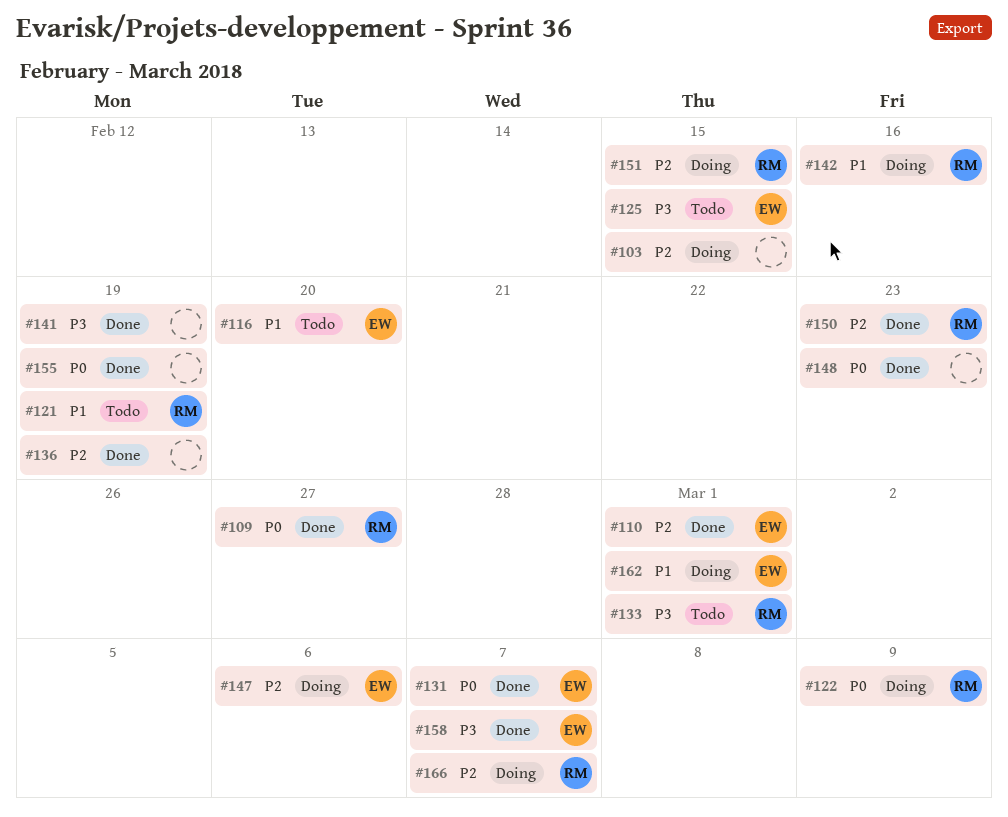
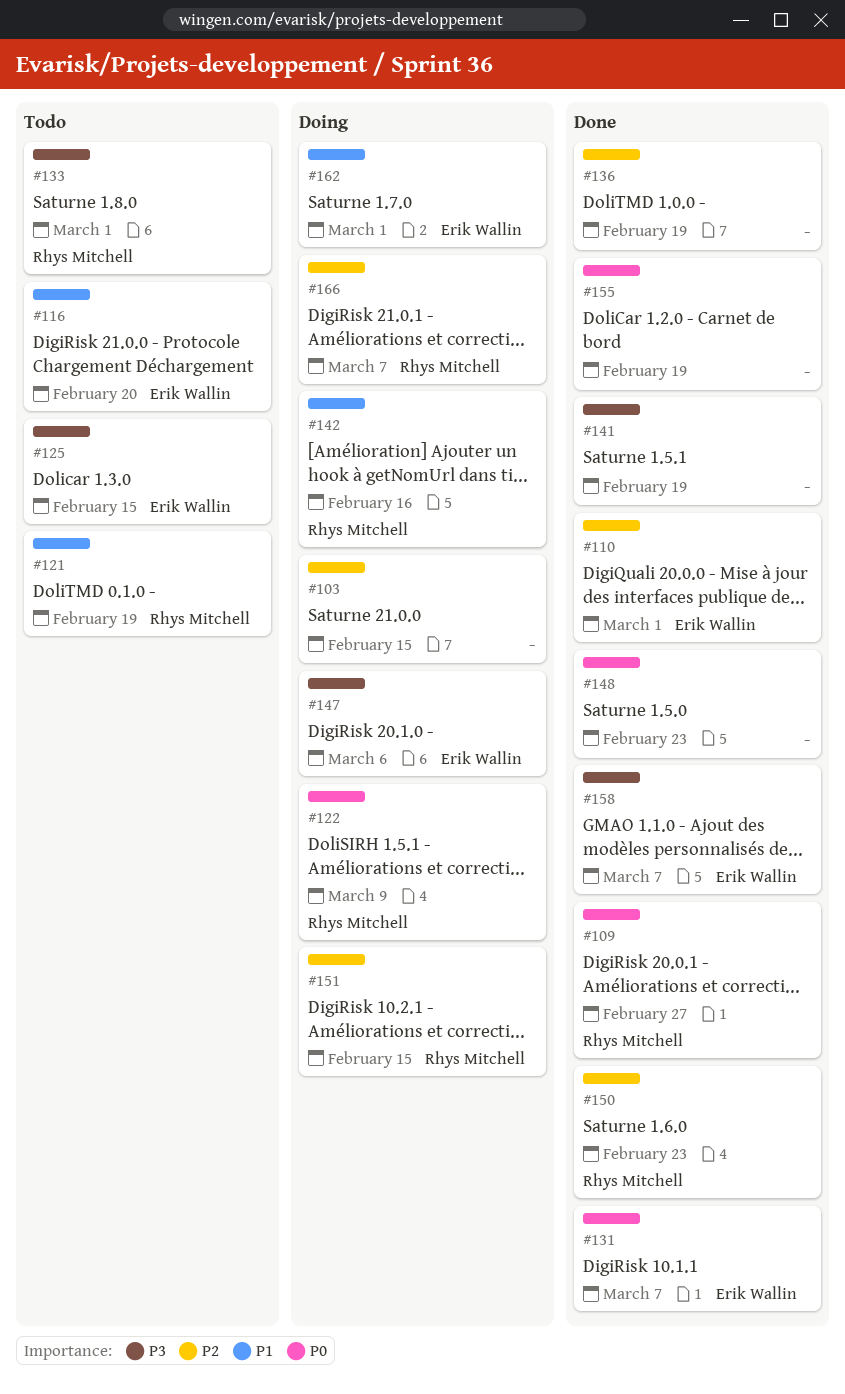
#147, priority: P2 -> P3

